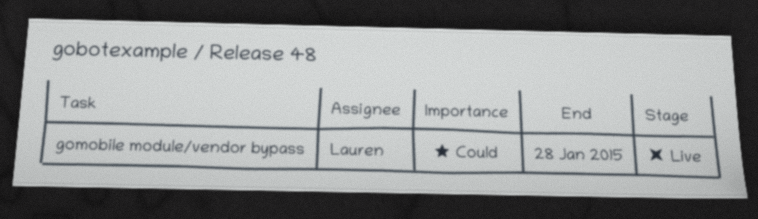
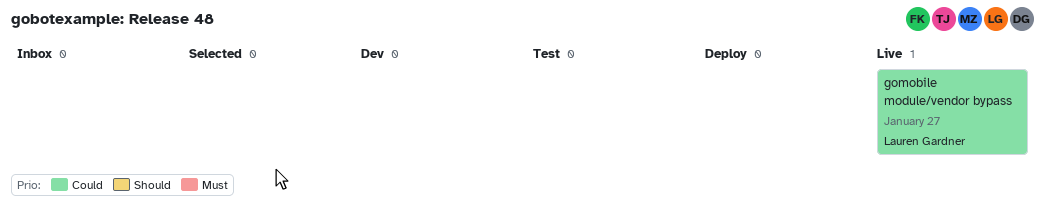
gomobile module/vendor bypass, due: Jan 28 -> Jan 27

